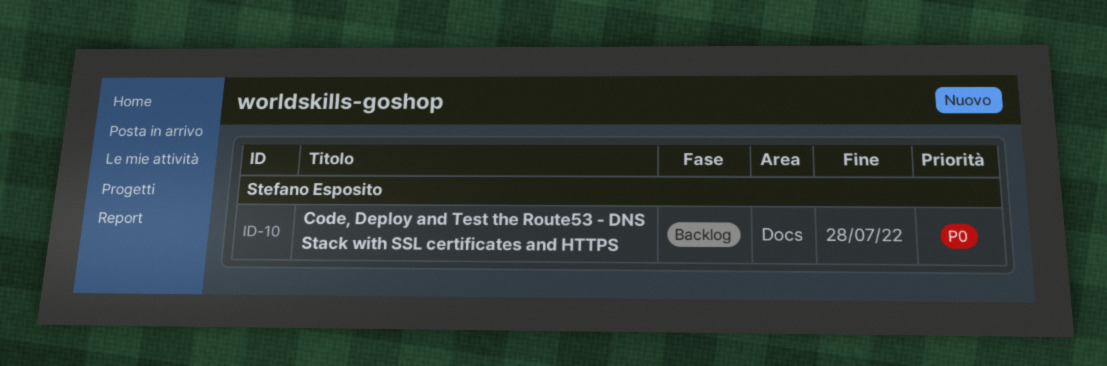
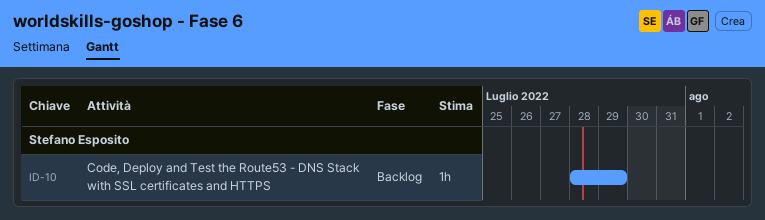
ID-10, due: Jul 28 -> Jul 29

